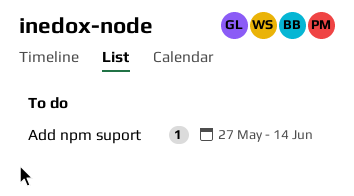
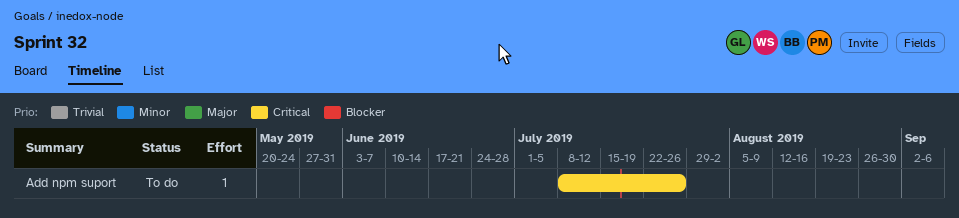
Add npm suport, start: May 27 -> Jul 8
Add npm suport, due: Jun 14 -> Jul 26

